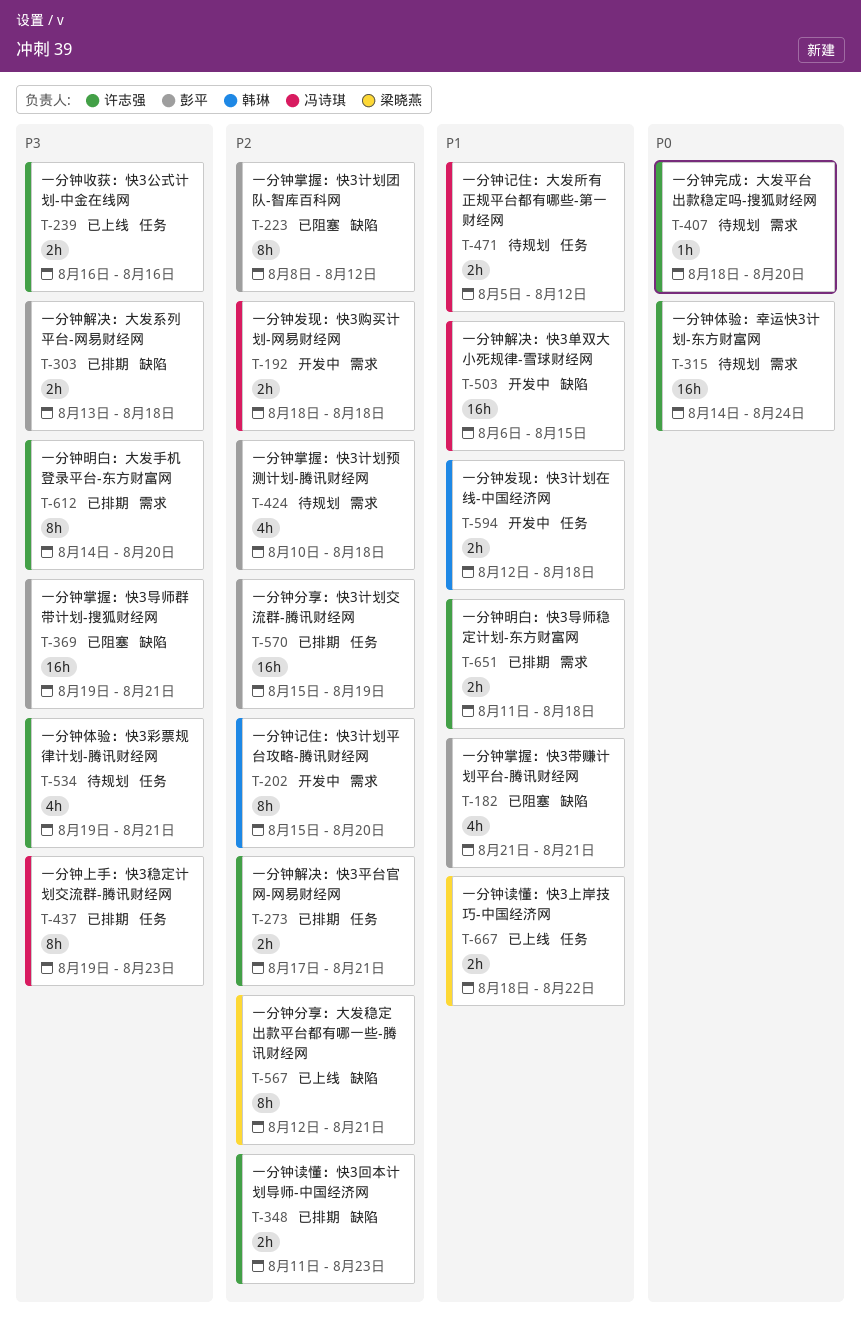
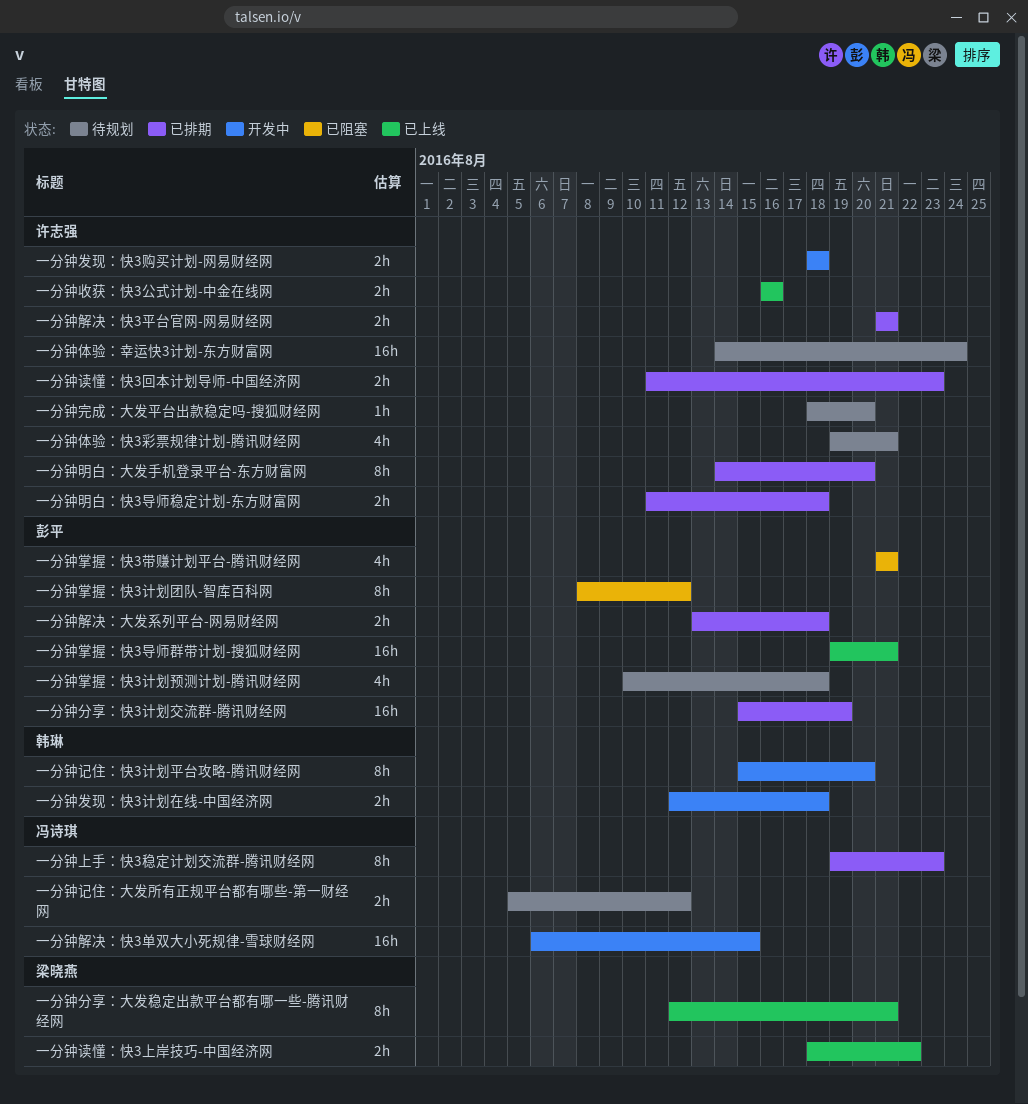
一分钟发现：快3购买计划-网易财经网, owner: 冯诗琪 -> 许志强
一分钟掌握：快3导师群带计划-搜狐财经网, status: 已阻塞 -> 已上线
一分钟解决：快3平台官网-网易财经网, start: Aug 17 -> Aug 21

